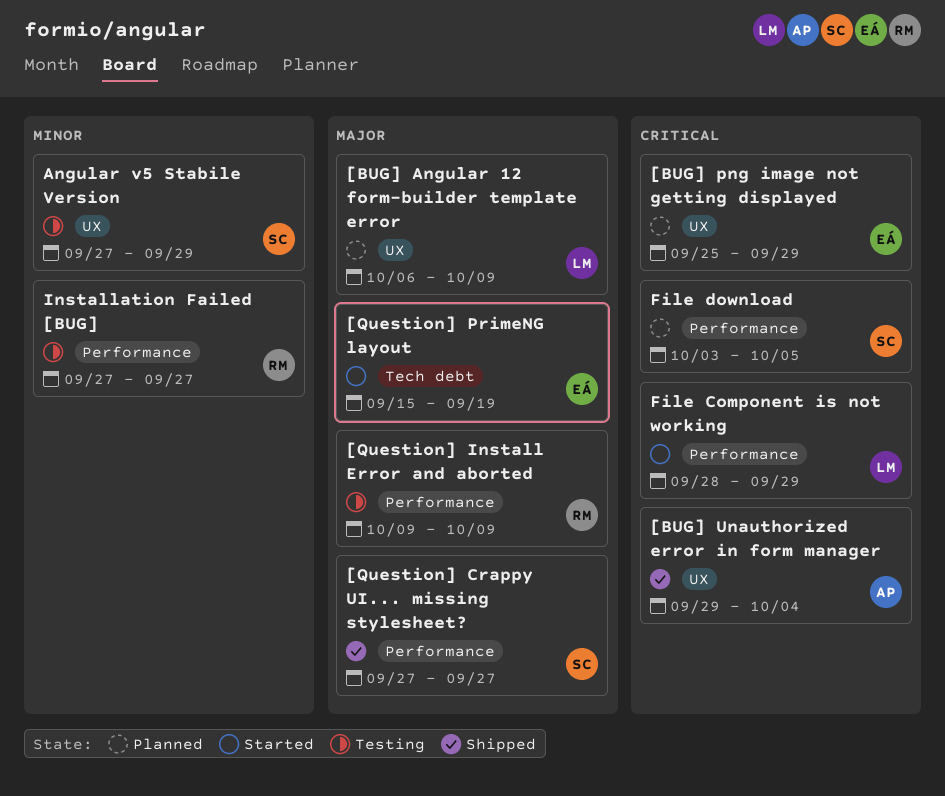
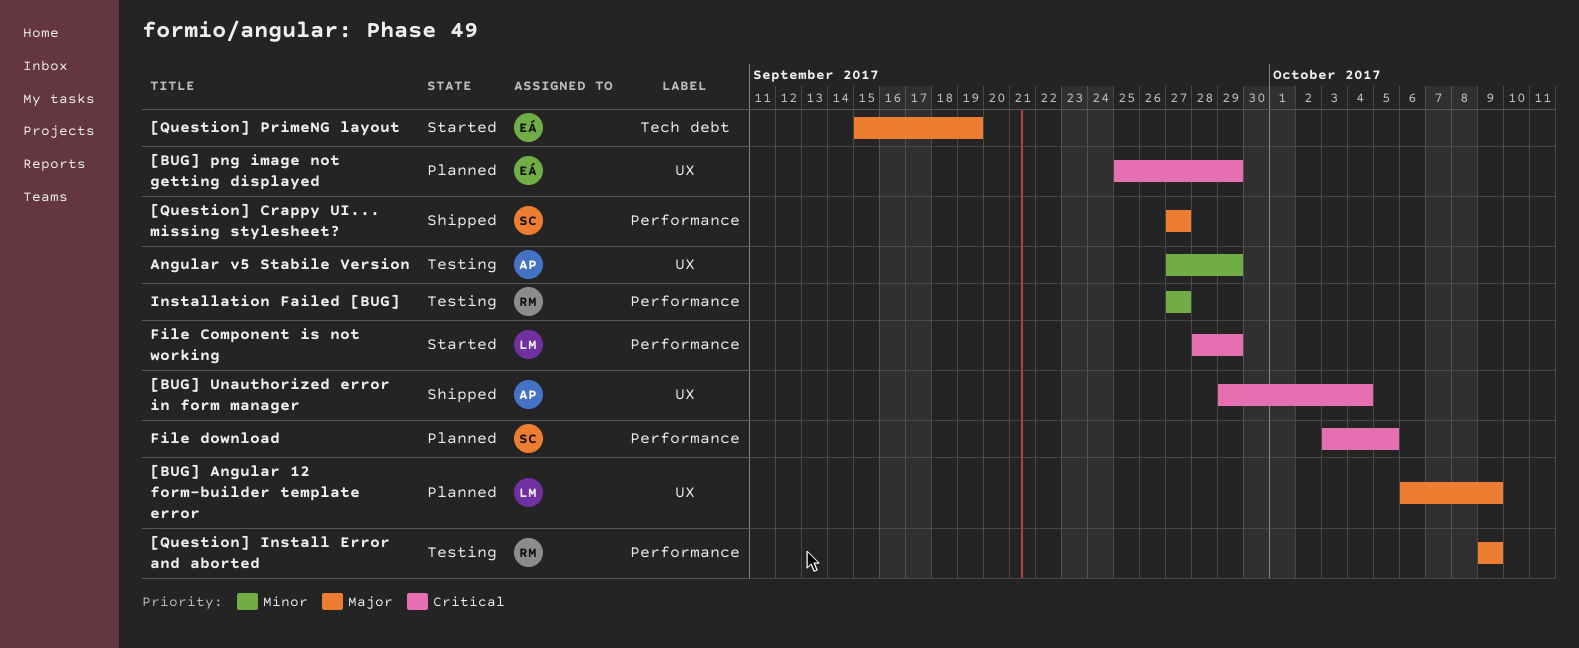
Angular v5 Stabile Version, owner: SC -> AP

